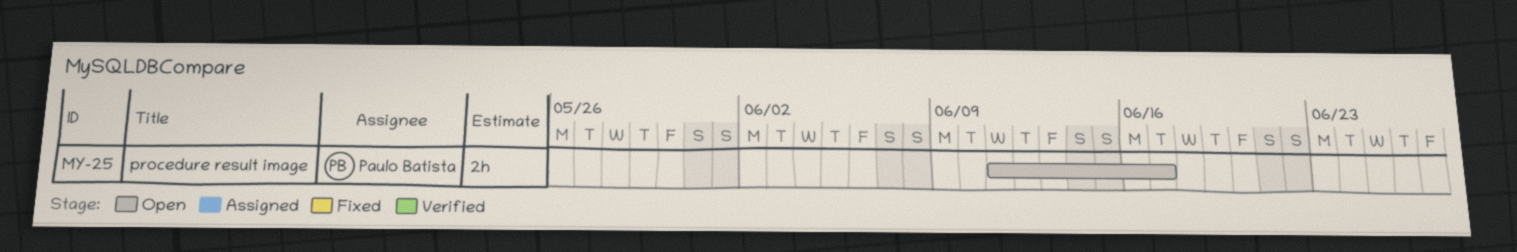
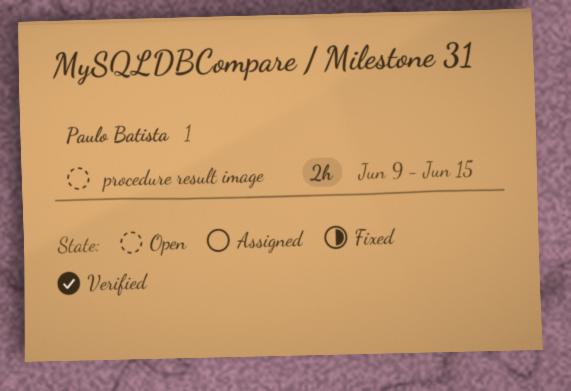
procedure result image, start: Jun 11 -> Jun 9
procedure result image, due: Jun 17 -> Jun 15

